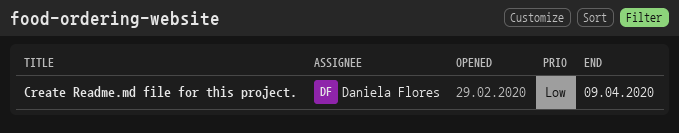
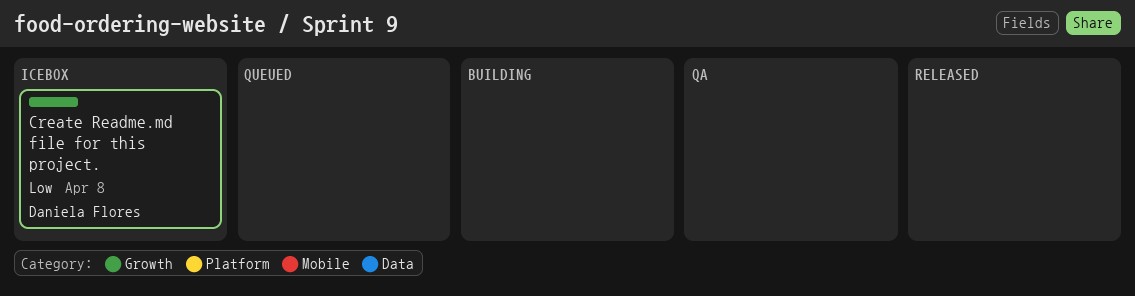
Create Readme.md file for this project., due: Apr 9 -> Apr 8

